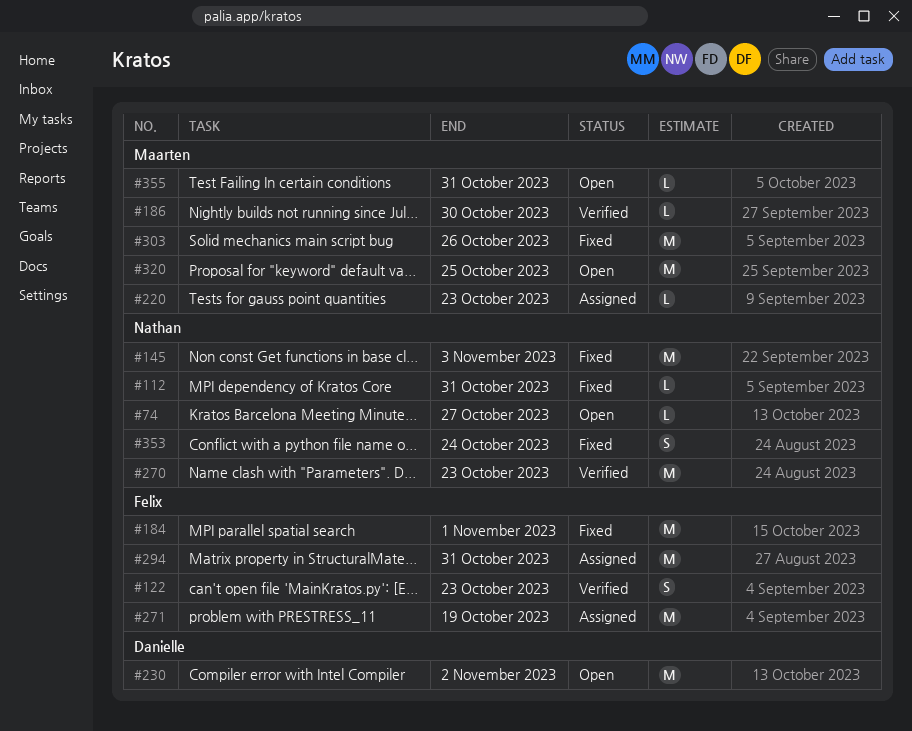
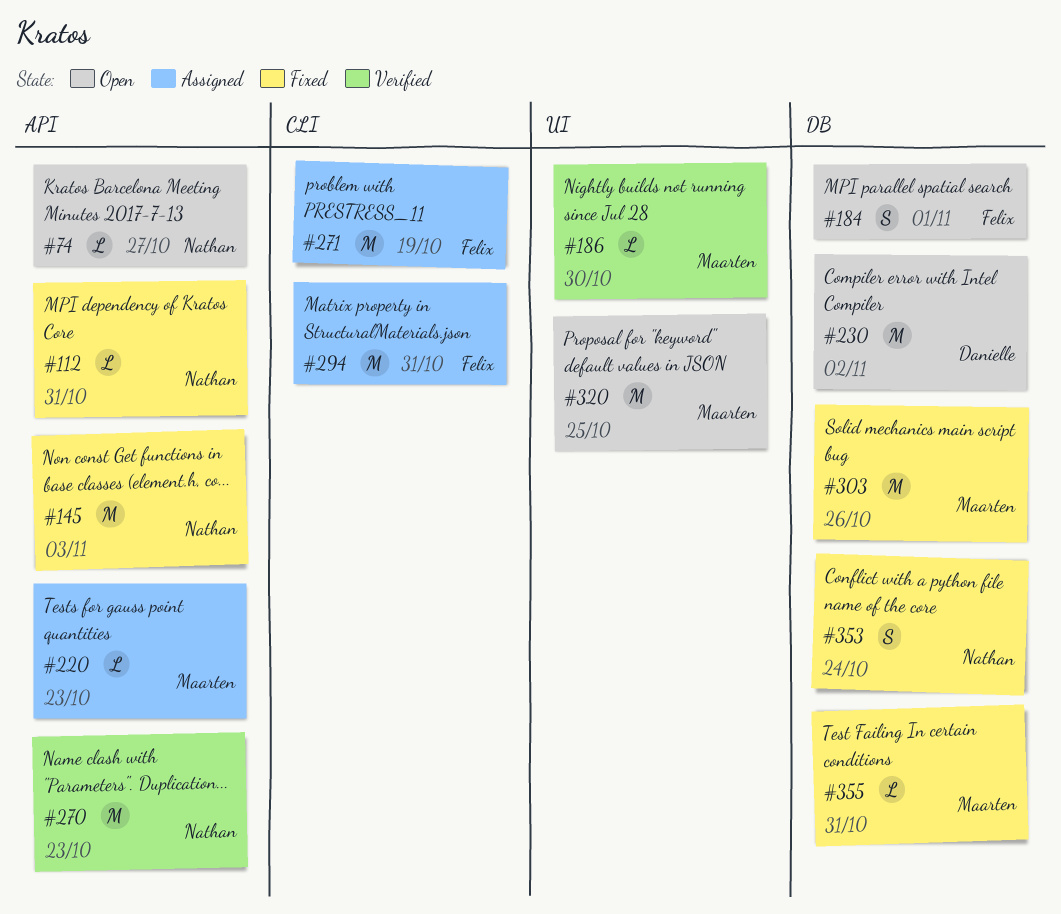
#122: present -> none
#184, status: Fixed -> Open
#184, estimate: M -> S
#355, status: Open -> Fixed

